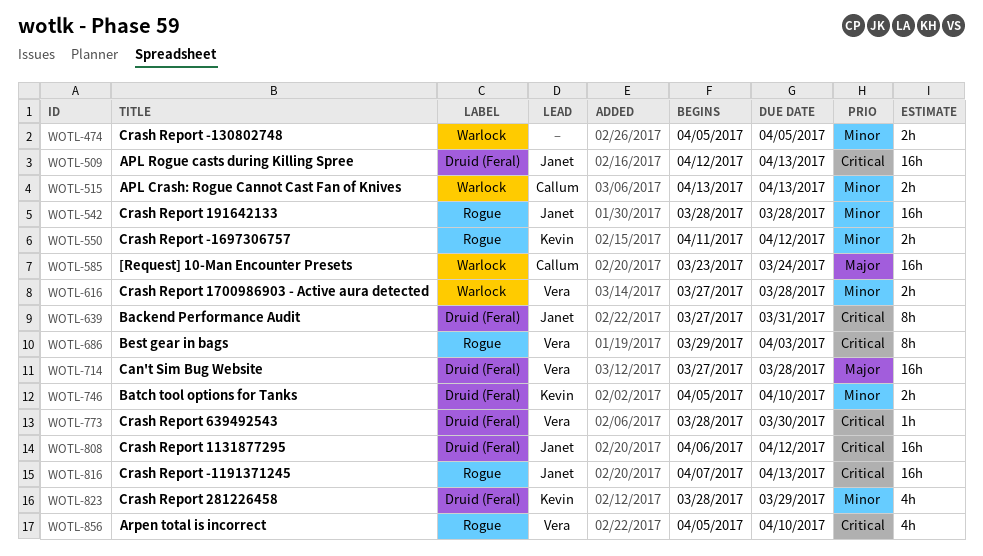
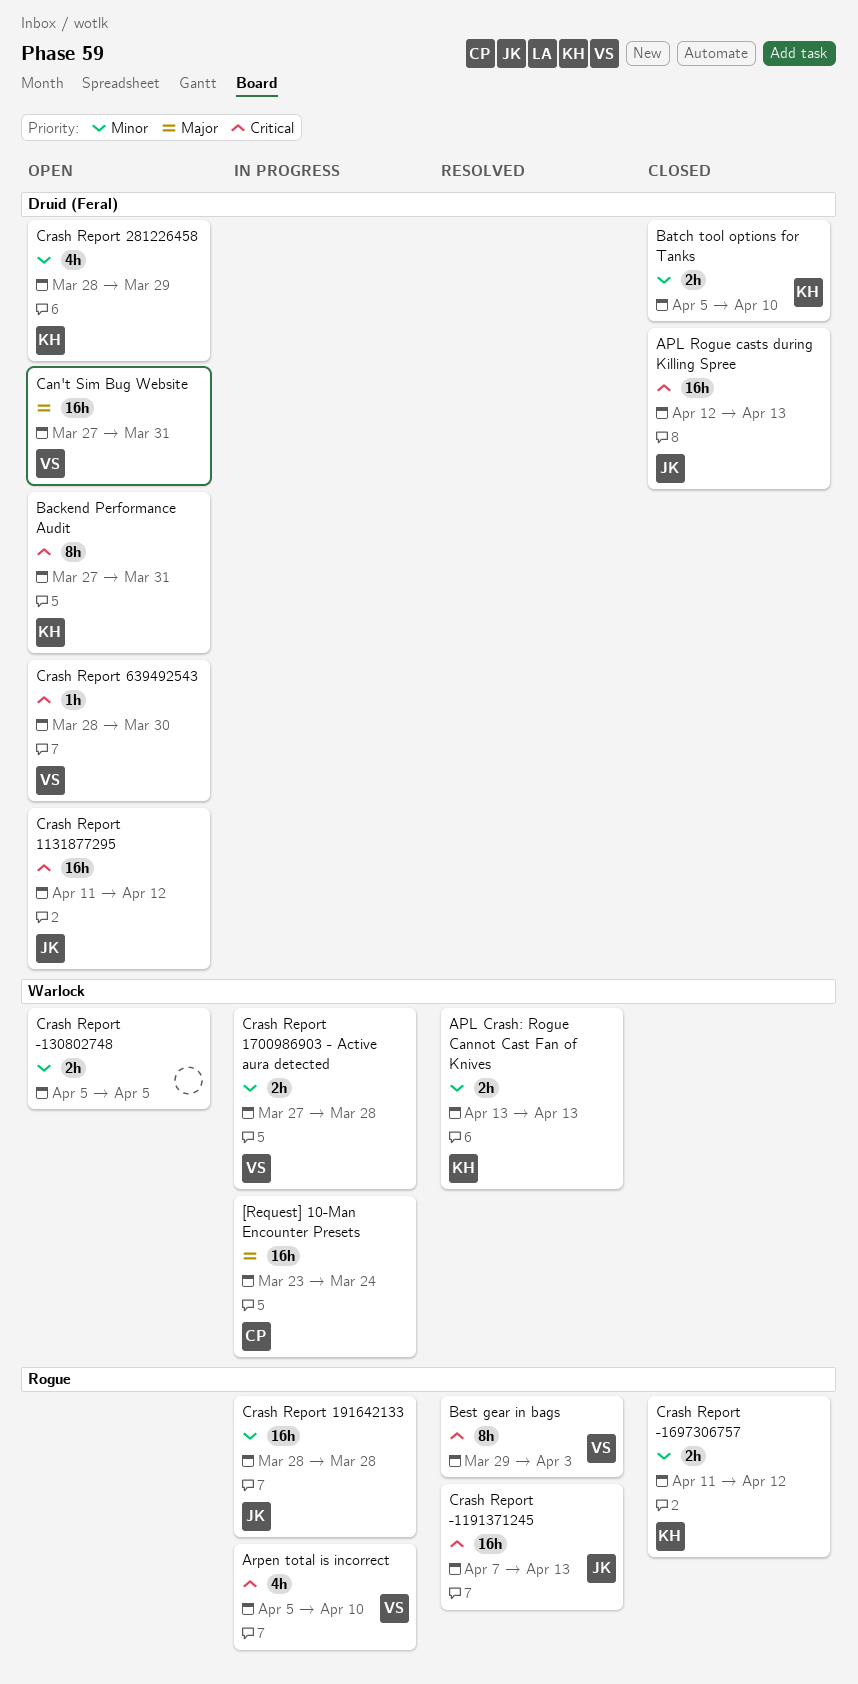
APL Crash: Rogue Cannot Cast Fan of Knives, owner: Callum -> Kevin
Backend Performance Audit, owner: Janet -> Kevin
Can't Sim Bug Website, due: Mar 28 -> Mar 31
Crash Report 1131877295, start: Apr 6 -> Apr 11

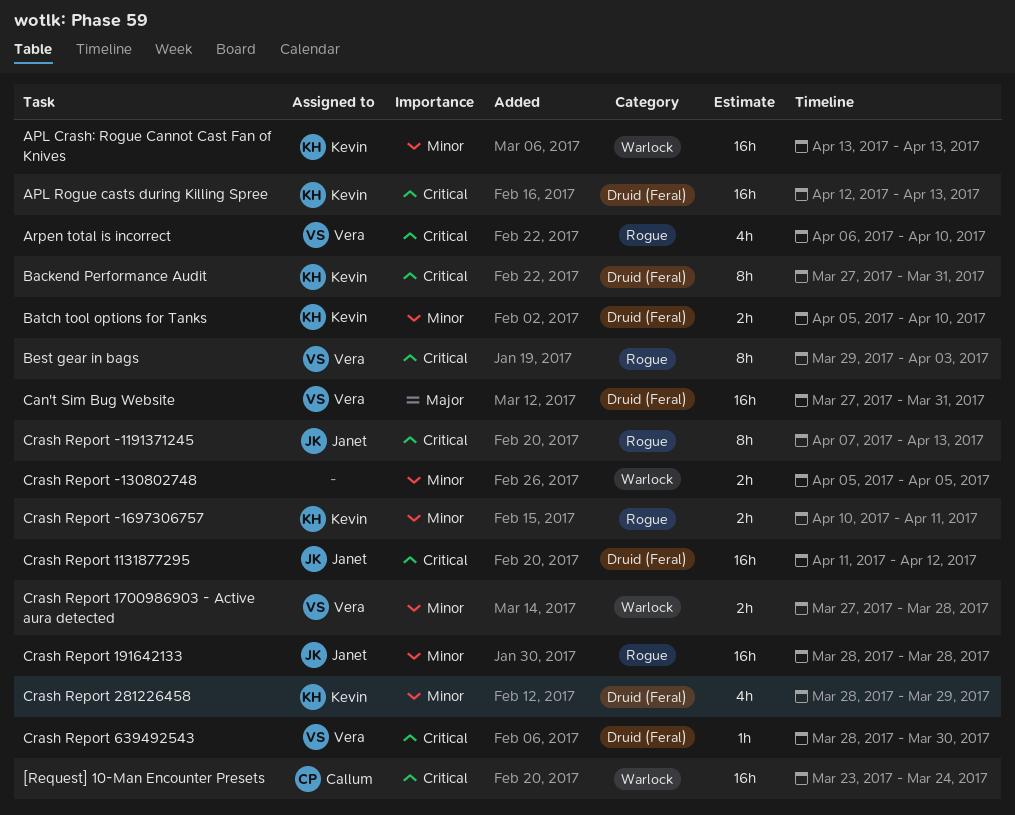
[Request] 10-Man Encounter Presets, priority: Major -> Critical
APL Crash: Rogue Cannot Cast Fan of Knives, estimate: 2h -> 16h
APL Rogue casts during Killing Spree, owner: Janet -> Kevin
Arpen total is incorrect, start: Apr 5 -> Apr 6
Crash Report -1191371245, estimate: 16h -> 8h
Crash Report -1697306757, start: Apr 11 -> Apr 10
Crash Report -1697306757, due: Apr 12 -> Apr 11

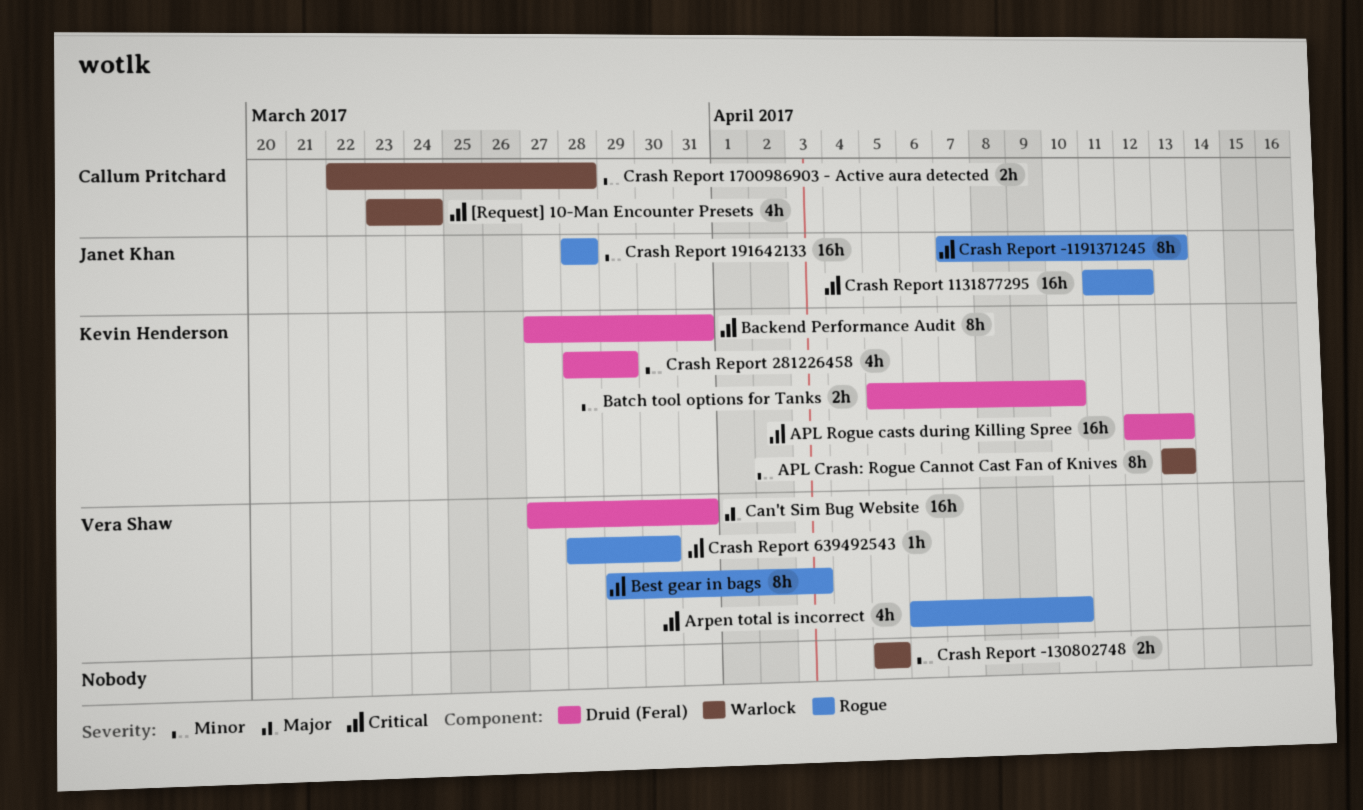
[Request] 10-Man Encounter Presets, estimate: 16h -> 4h
APL Crash: Rogue Cannot Cast Fan of Knives, estimate: 16h -> 8h
Crash Report -1697306757: present -> none
Crash Report 1131877295, label: Druid (Feral) -> Rogue
Crash Report 1700986903 - Active aura detected, owner: Vera Shaw -> Callum Pritchard
Crash Report 1700986903 - Active aura detected, start: Mar 27 -> Mar 22
Crash Report 639492543, label: Druid (Feral) -> Rogue

